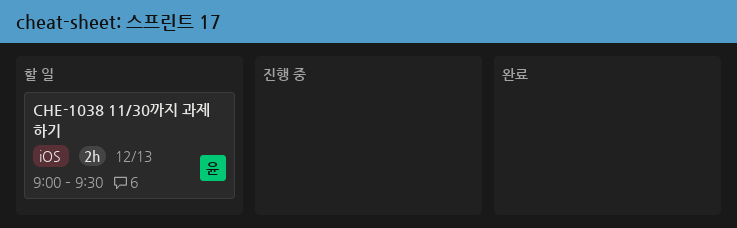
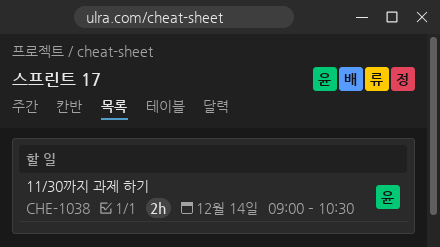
CHE-1038, day: Dec 13 -> Dec 14
CHE-1038, ends: 09:30 -> 10:30

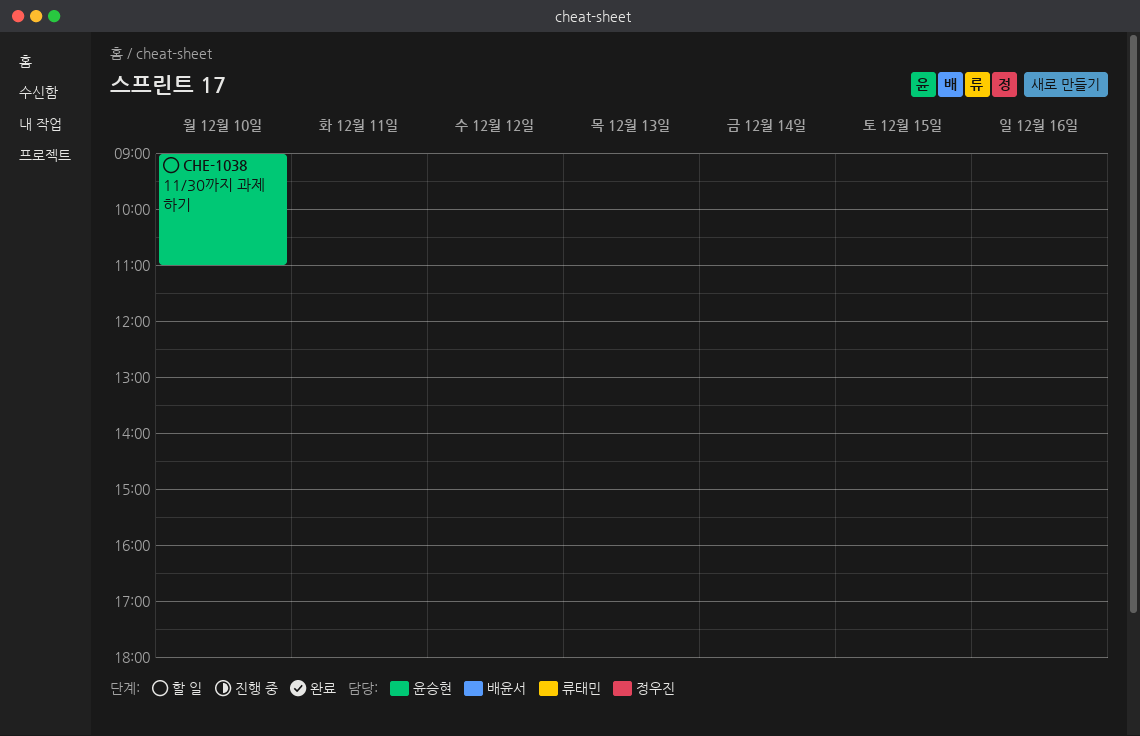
CHE-1038, day: Dec 14 -> Dec 10
CHE-1038, ends: 10:30 -> 11:00

